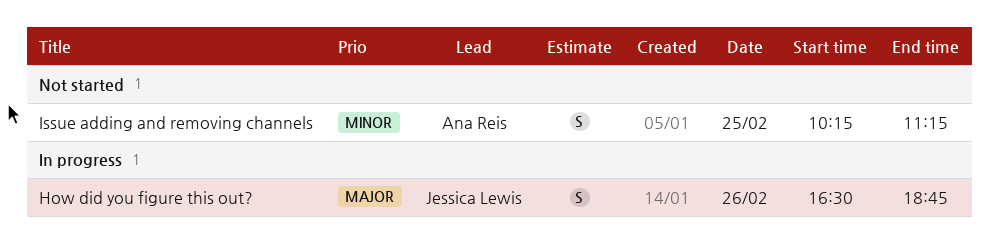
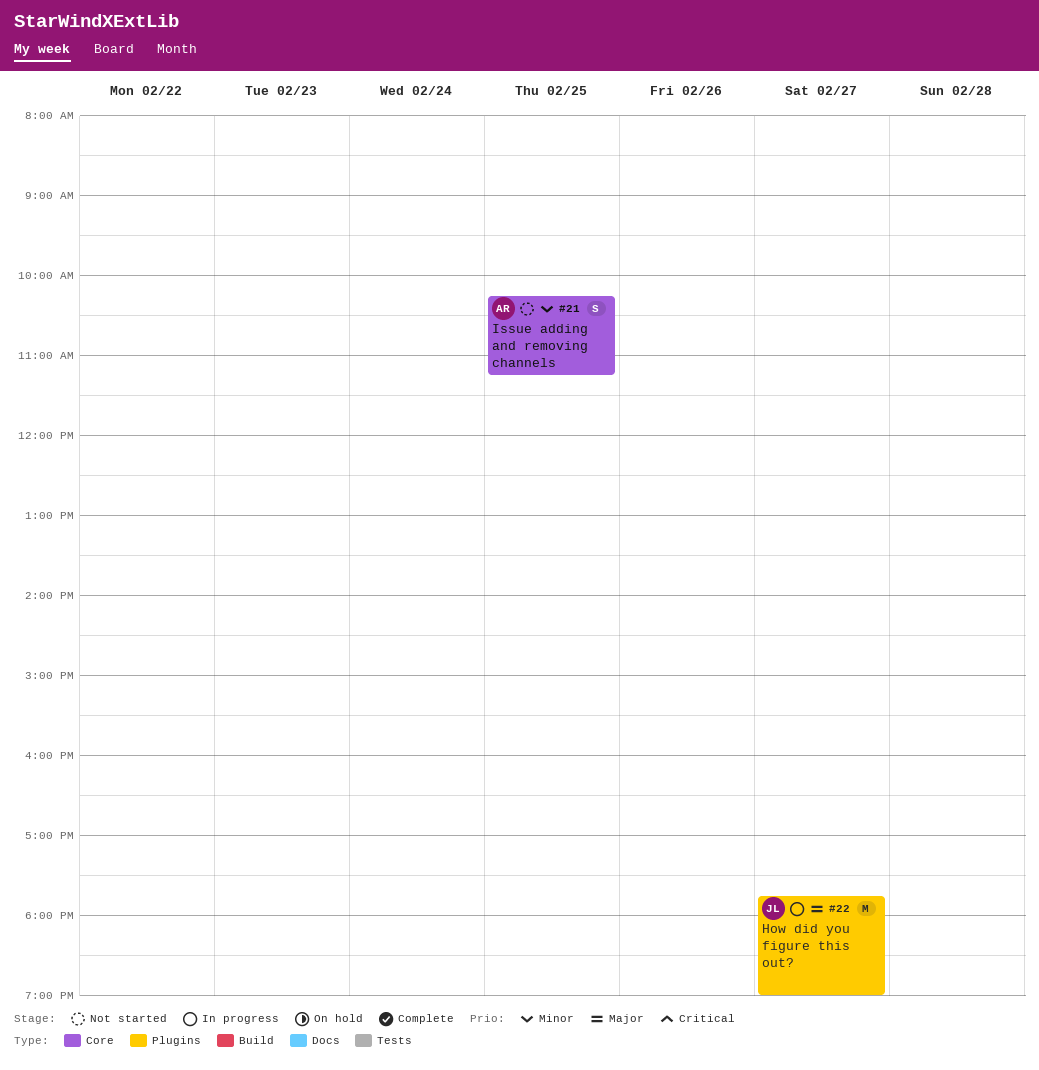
How did you figure this out?, estimate: S -> M
How did you figure this out?, day: Feb 26 -> Feb 27
How did you figure this out?, begins: 16:30 -> 17:45
How did you figure this out?, ends: 18:45 -> 19:00

